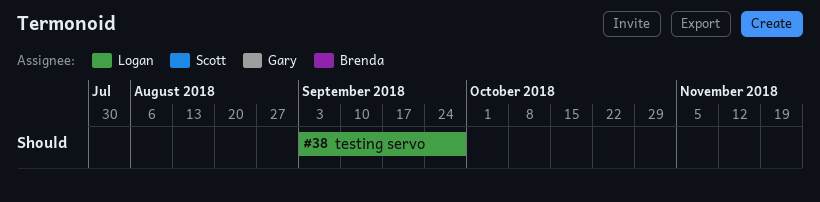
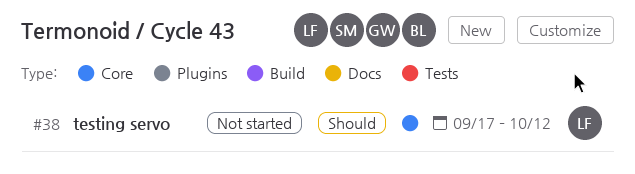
#38, start: Sep 3 -> Sep 17
#38, due: Sep 28 -> Oct 12

